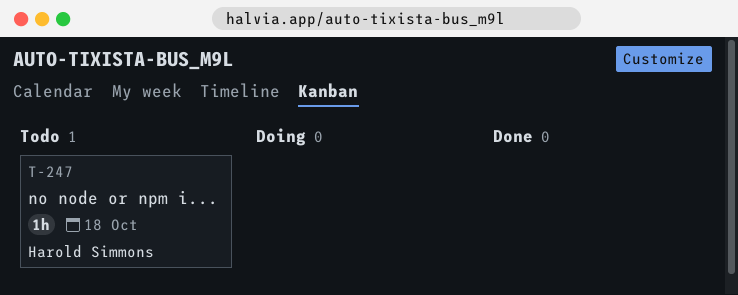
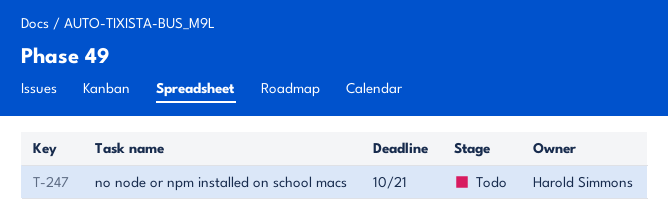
T-247, due: Oct 18 -> Oct 21

